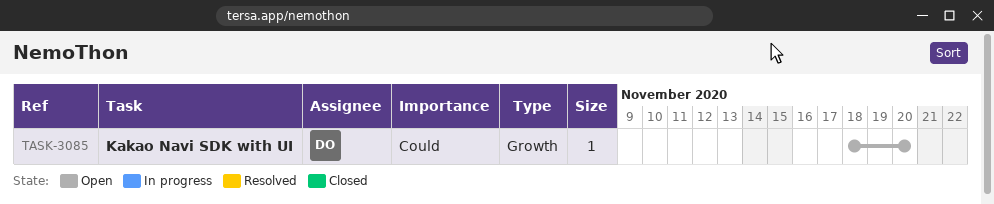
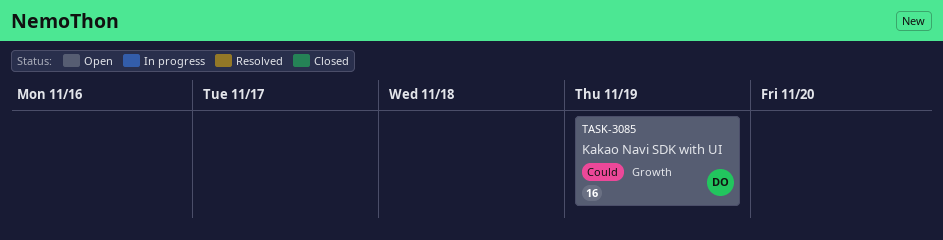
TASK-3085, estimate: 1 -> 16
TASK-3085, due: Nov 20 -> Nov 19

